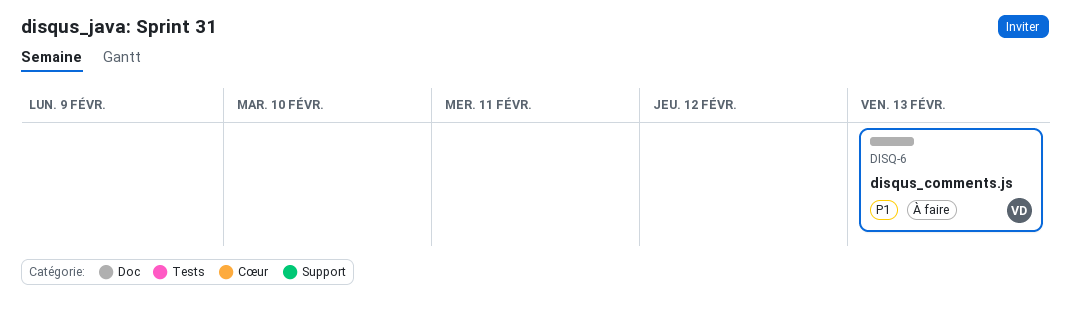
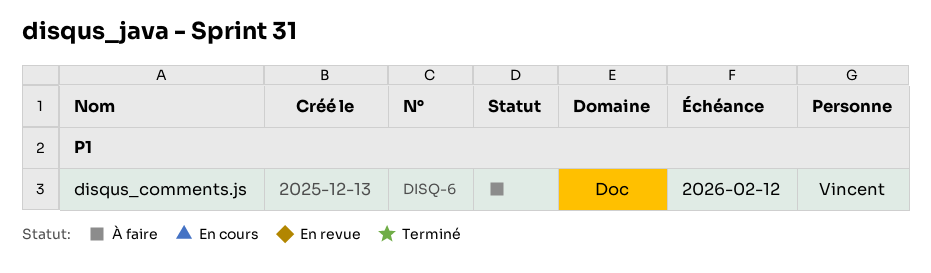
DISQ-6, due: Feb 13 -> Feb 12

